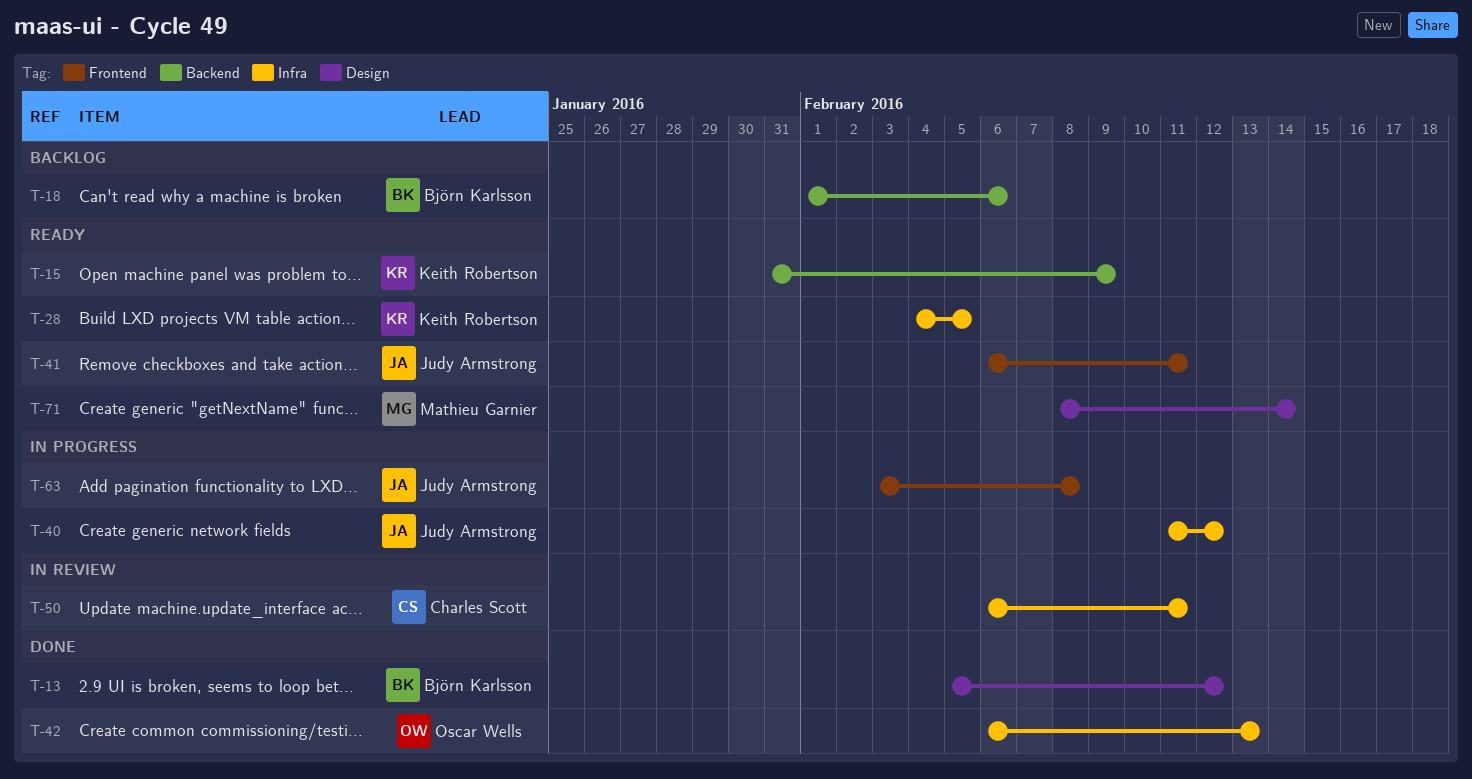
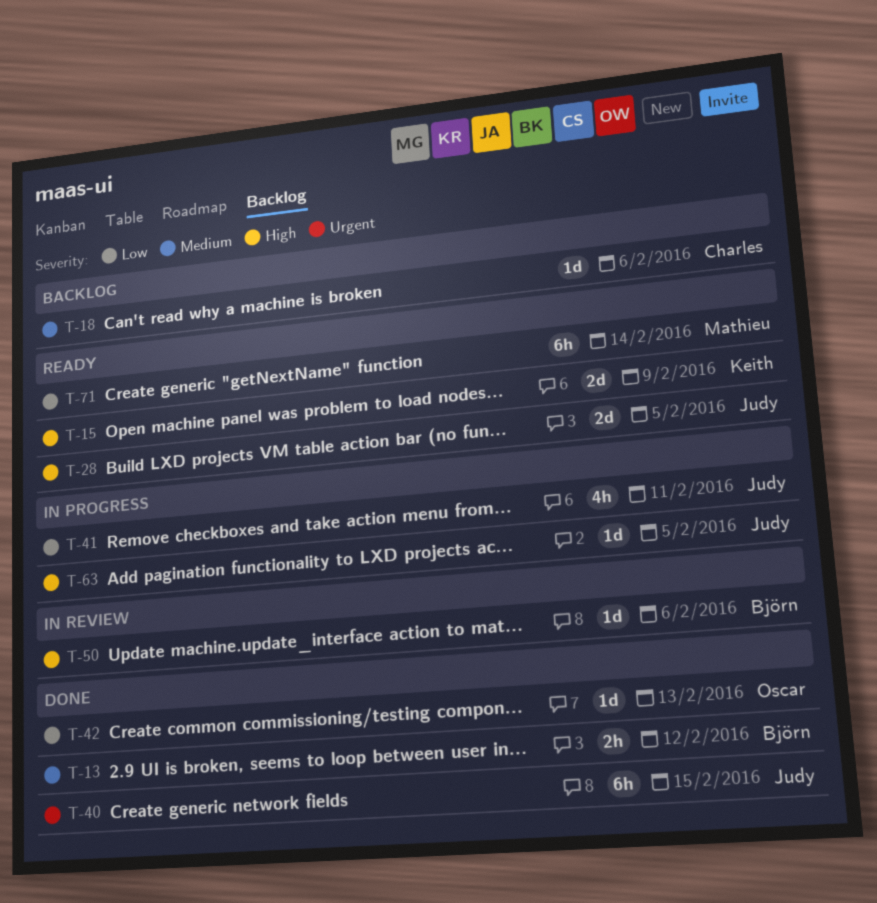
T-18, owner: Björn Karlsson -> Charles Scott
T-28, owner: Keith Robertson -> Judy Armstrong
T-40, status: In progress -> Done
T-40, due: Feb 12 -> Feb 15
T-41, status: Ready -> In progress
T-50, owner: Charles Scott -> Björn Karlsson
T-50, due: Feb 11 -> Feb 6
T-63, due: Feb 8 -> Feb 5

